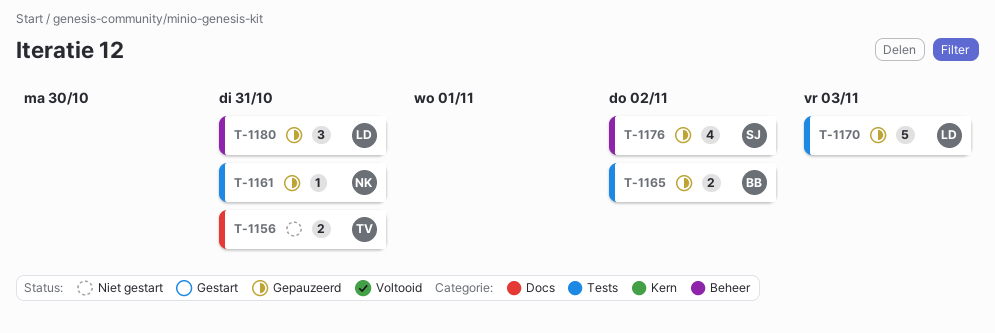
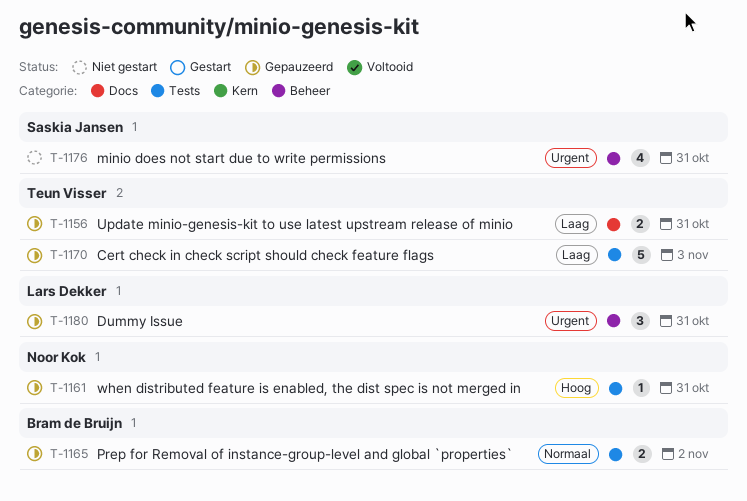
T-1156, status: Niet gestart -> Gepauzeerd
T-1170, owner: Lars Dekker -> Teun Visser
T-1176, status: Gepauzeerd -> Niet gestart
T-1176, due: Nov 2 -> Oct 31

